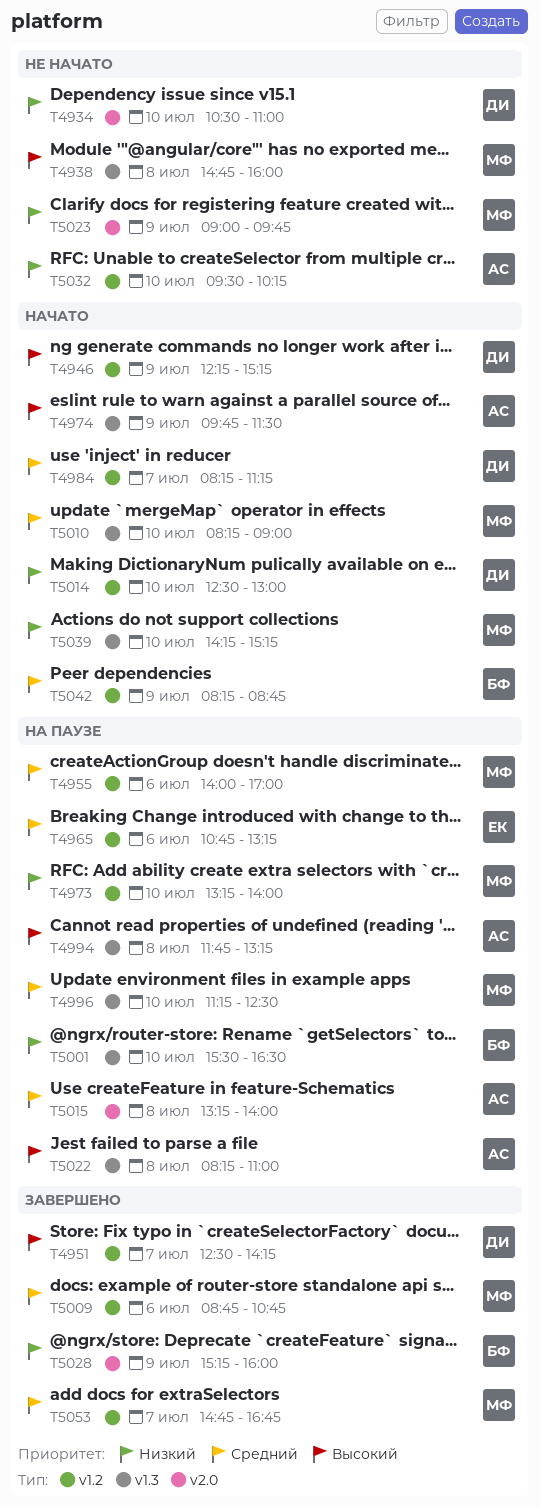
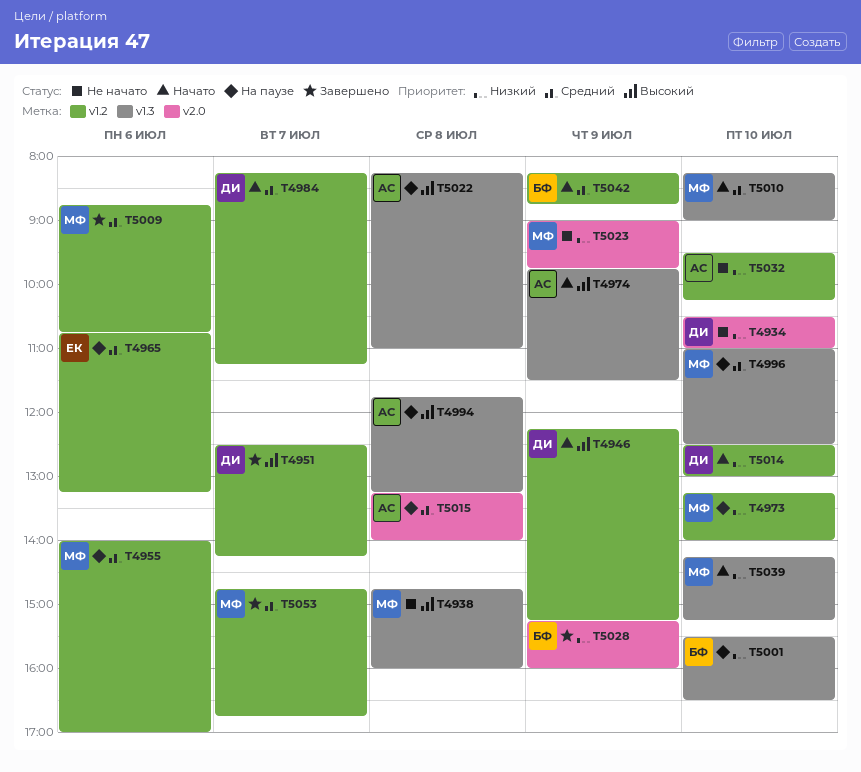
T4996, begins: 11:15 -> 11:00

